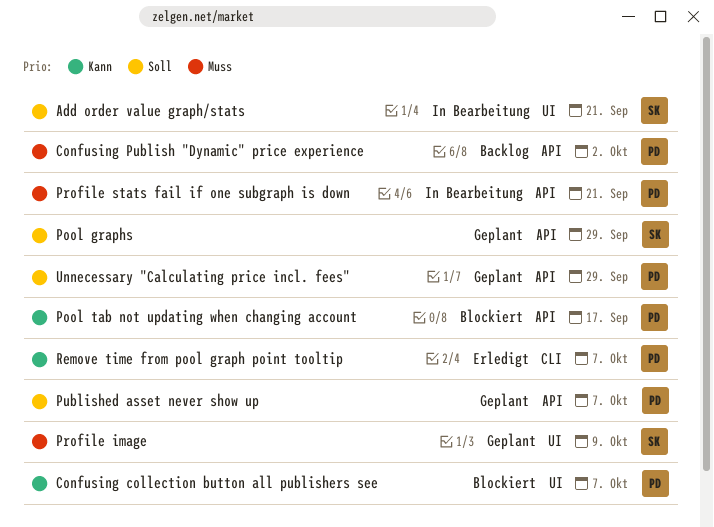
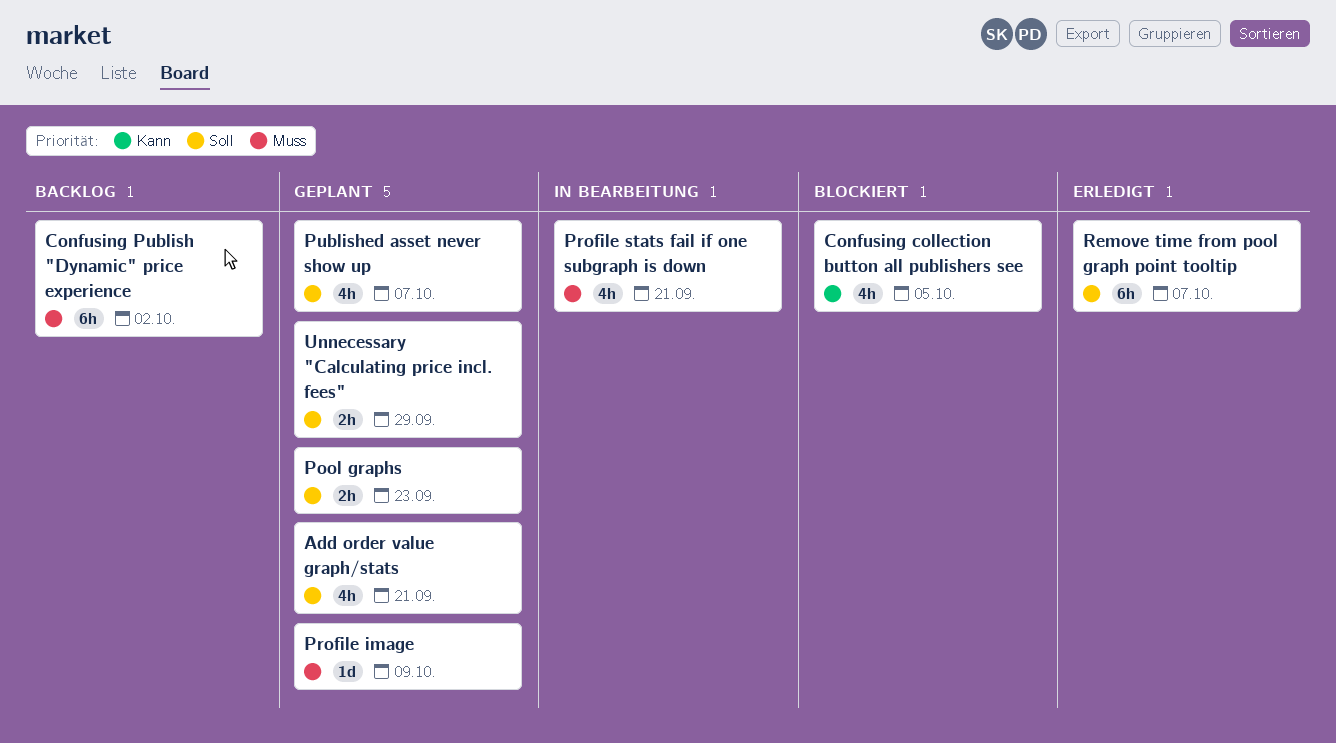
Add order value graph/stats, status: In Bearbeitung -> Geplant
Confusing collection button all publishers see, due: Oct 7 -> Oct 5
Pool graphs, due: Sep 29 -> Sep 23
Pool tab not updating when changing account: present -> none
Remove time from pool graph point tooltip, priority: Kann -> Soll

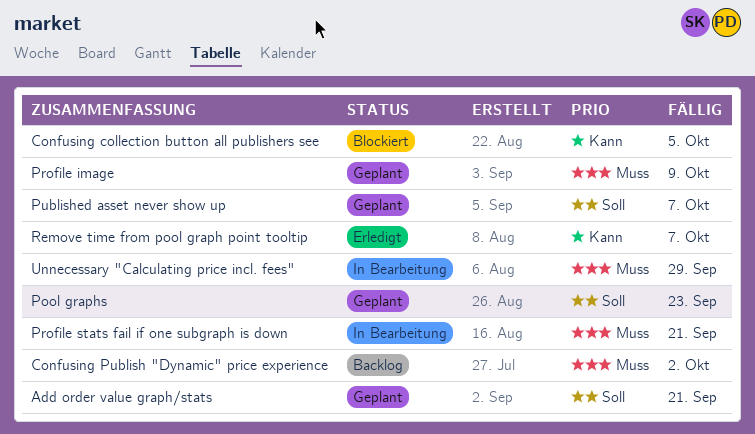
Remove time from pool graph point tooltip, priority: Soll -> Kann
Unnecessary "Calculating price incl. fees", status: Geplant -> In Bearbeitung
Unnecessary "Calculating price incl. fees", priority: Soll -> Muss

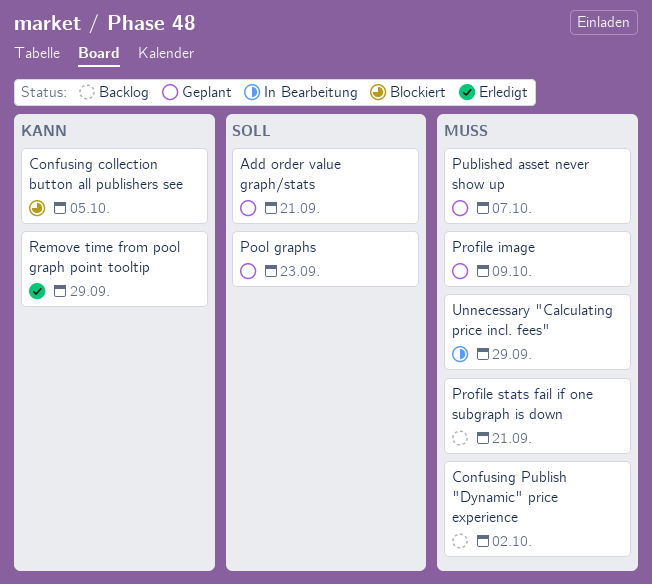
Profile stats fail if one subgraph is down, status: In Bearbeitung -> Backlog
Published asset never show up, priority: Soll -> Muss
Remove time from pool graph point tooltip, due: Oct 7 -> Sep 29

